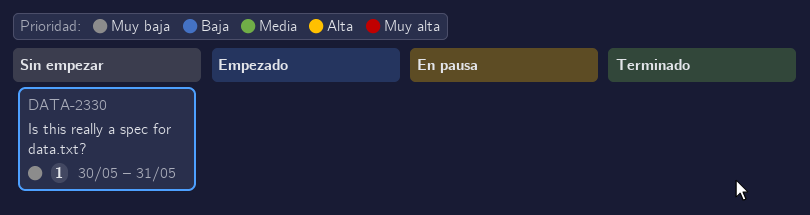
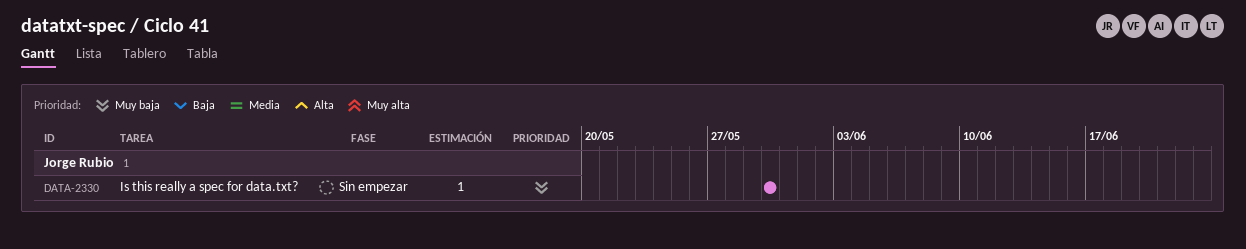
DATA-2330, due: May 31 -> May 30

